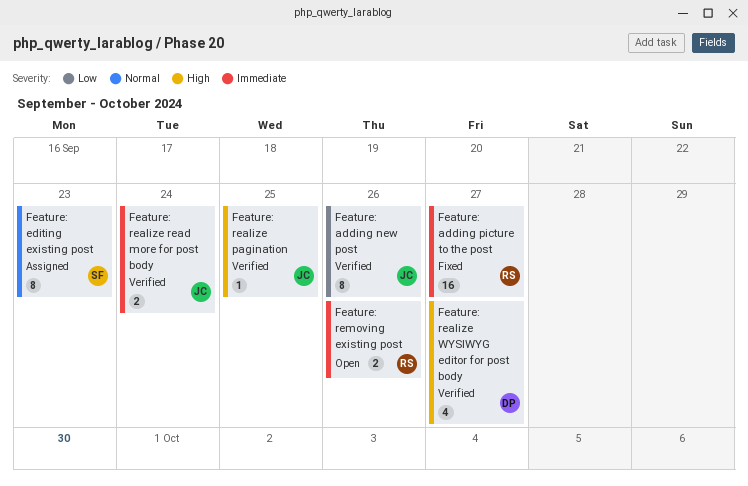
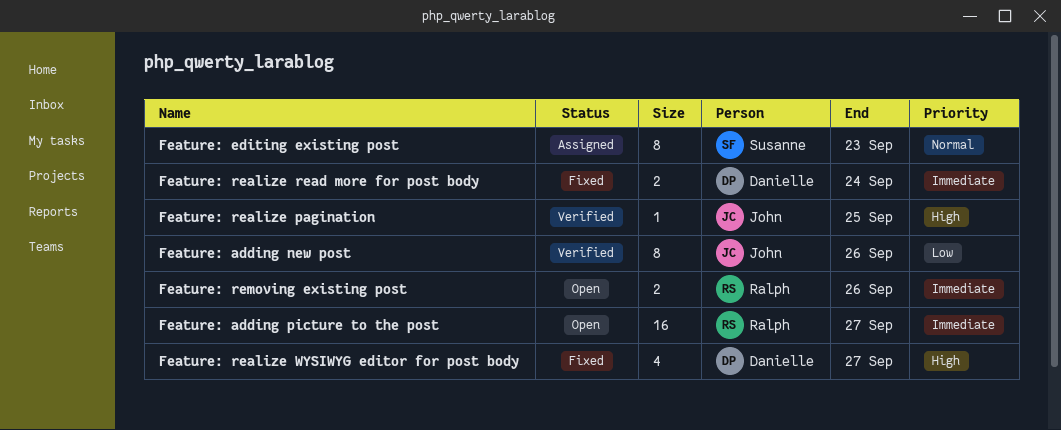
Feature: adding picture to the post, status: Fixed -> Open
Feature: realize read more for post body, status: Verified -> Fixed
Feature: realize read more for post body, owner: John -> Danielle
Feature: realize WYSIWYG editor for post body, status: Verified -> Fixed

